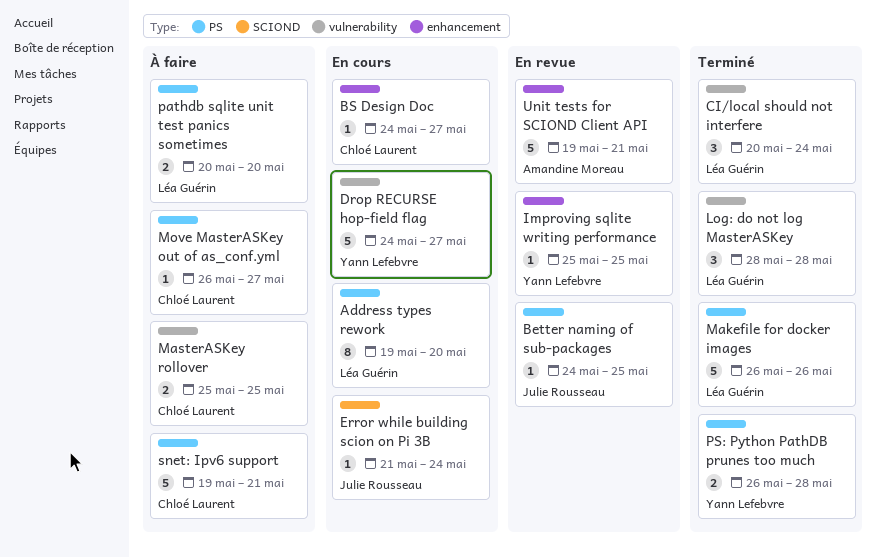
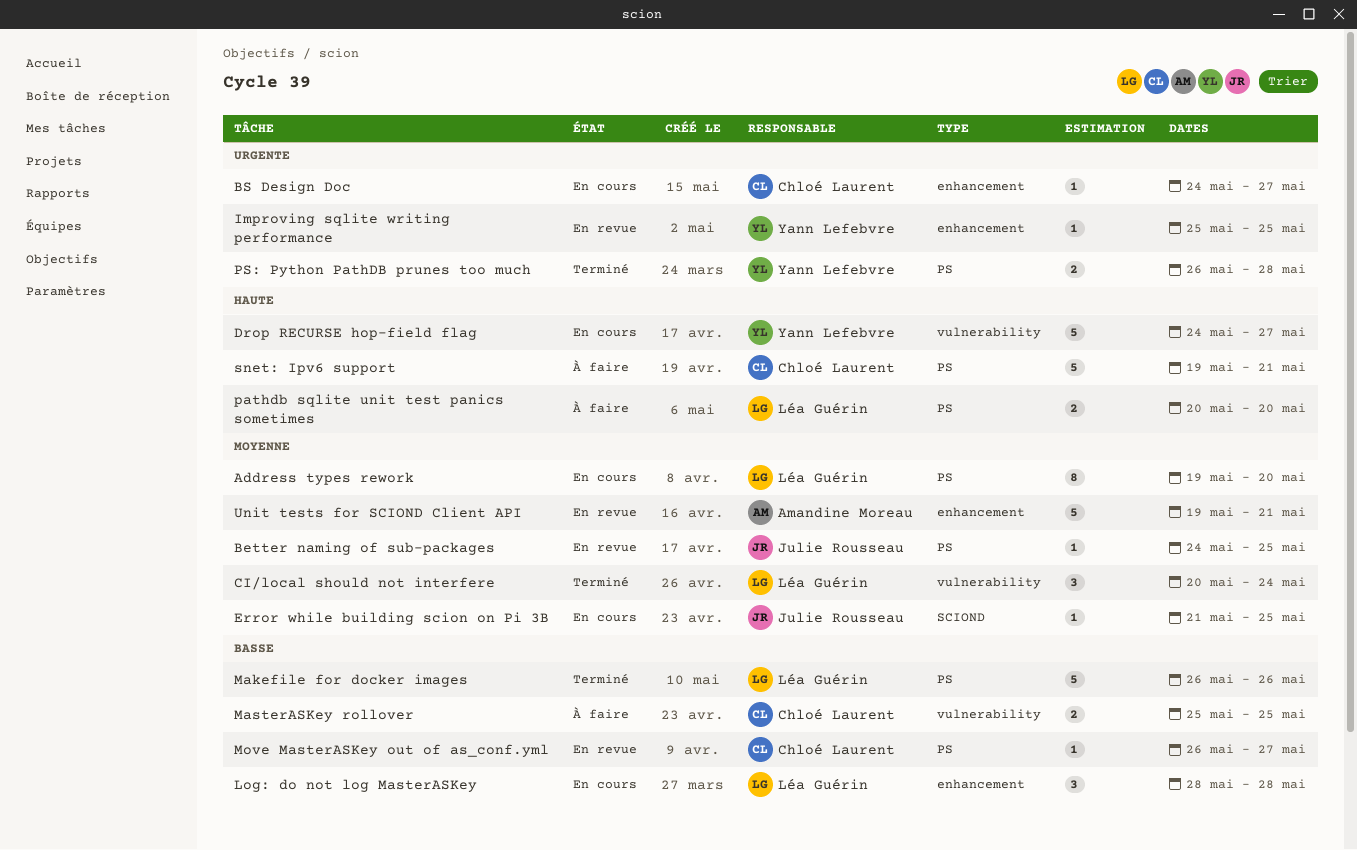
Error while building scion on Pi 3B, due: May 24 -> May 25
Log: do not log MasterASKey, status: Terminé -> En cours
Log: do not log MasterASKey, label: vulnerability -> enhancement
Move MasterASKey out of as_conf.yml, status: À faire -> En revue

